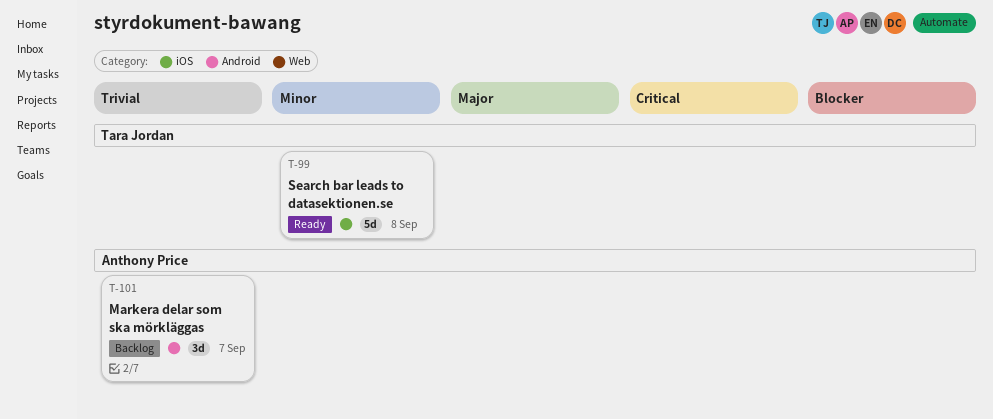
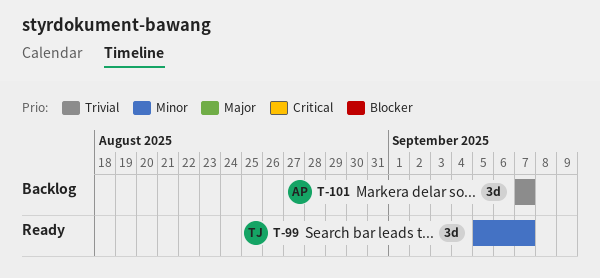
T-99, estimate: 5d -> 3d
T-99, due: Sep 8 -> Sep 7

